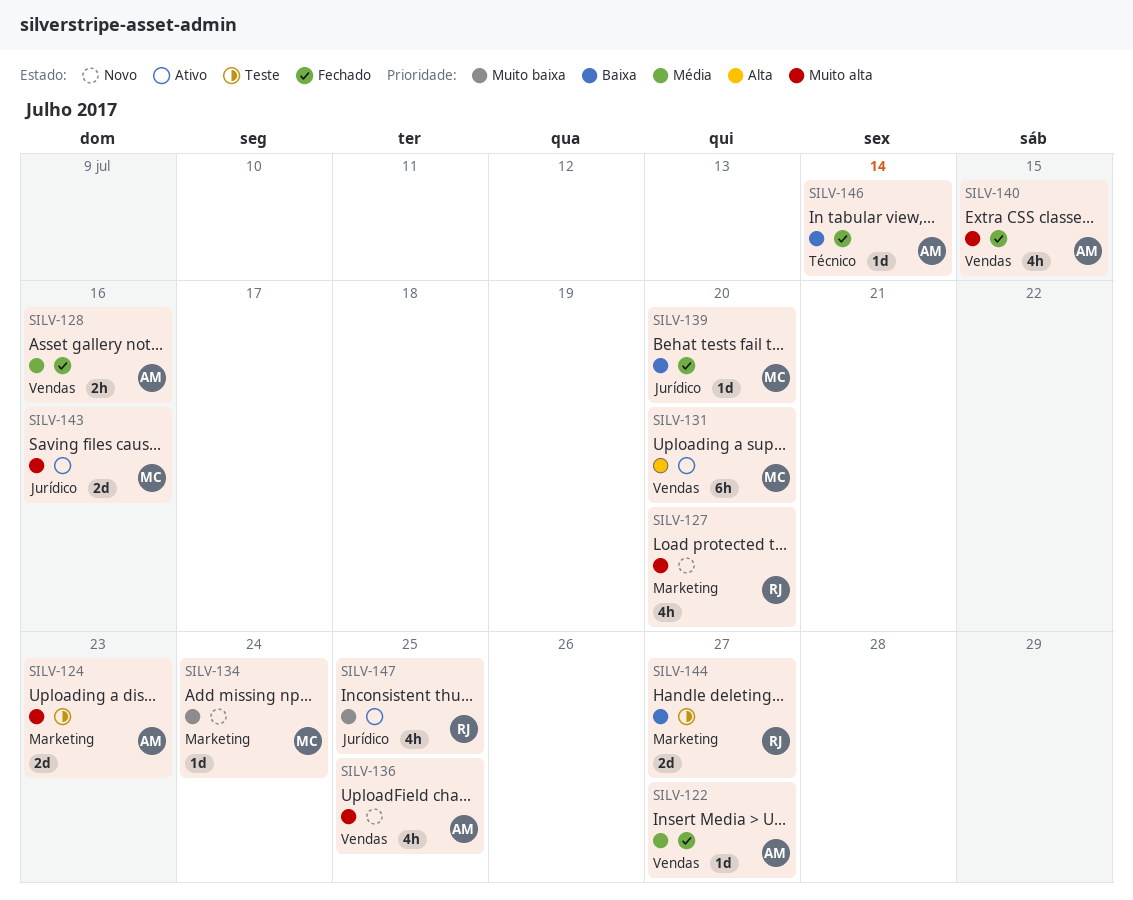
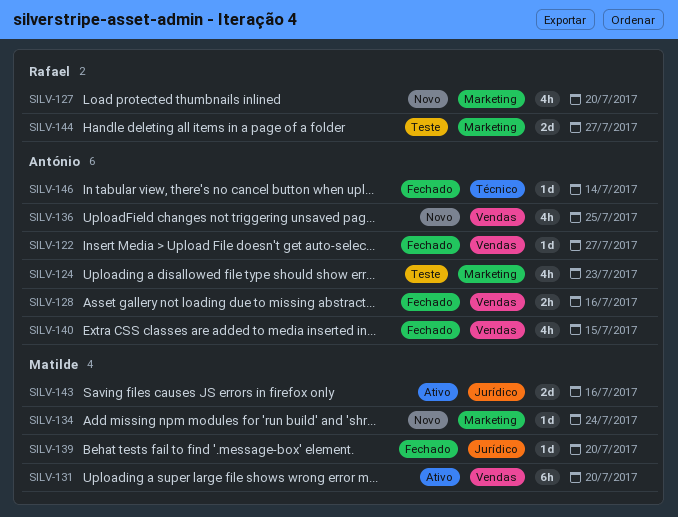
SILV-124, estimate: 2d -> 4h
SILV-147: present -> none

